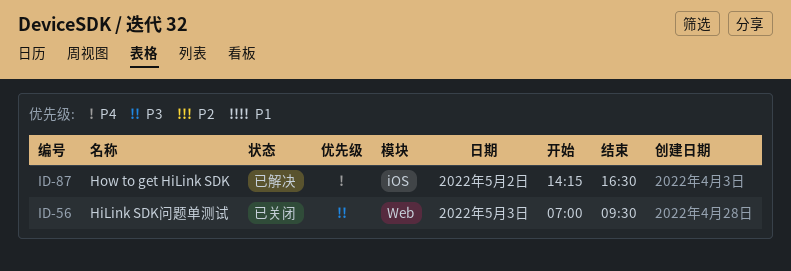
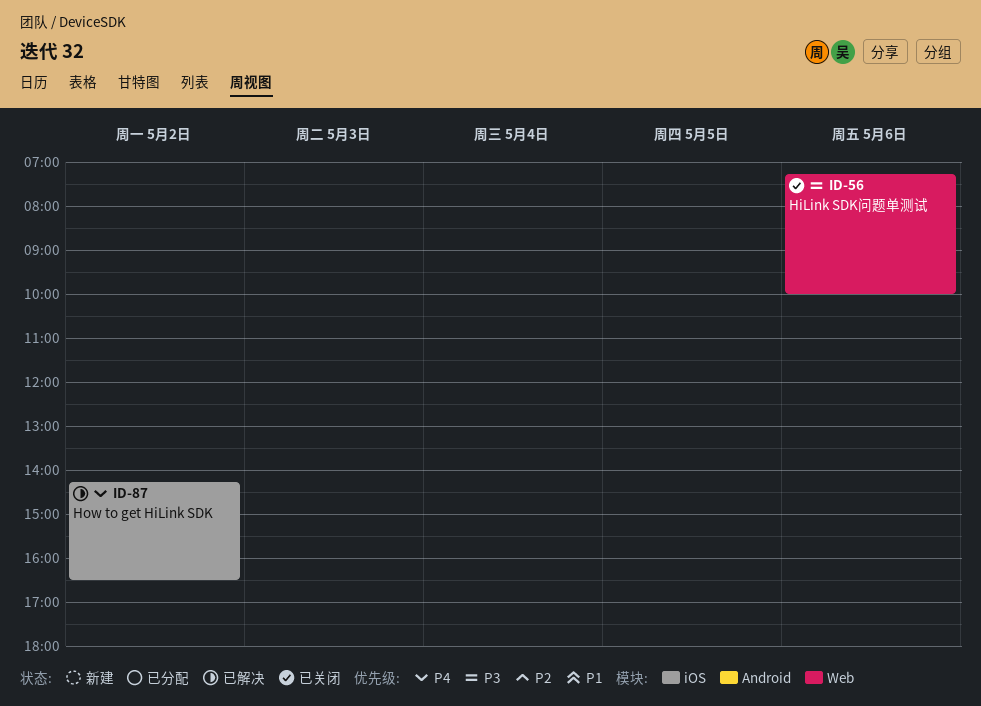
ID-56, day: May 3 -> May 6
ID-56, begins: 07:00 -> 07:15
ID-56, ends: 09:30 -> 10:00

